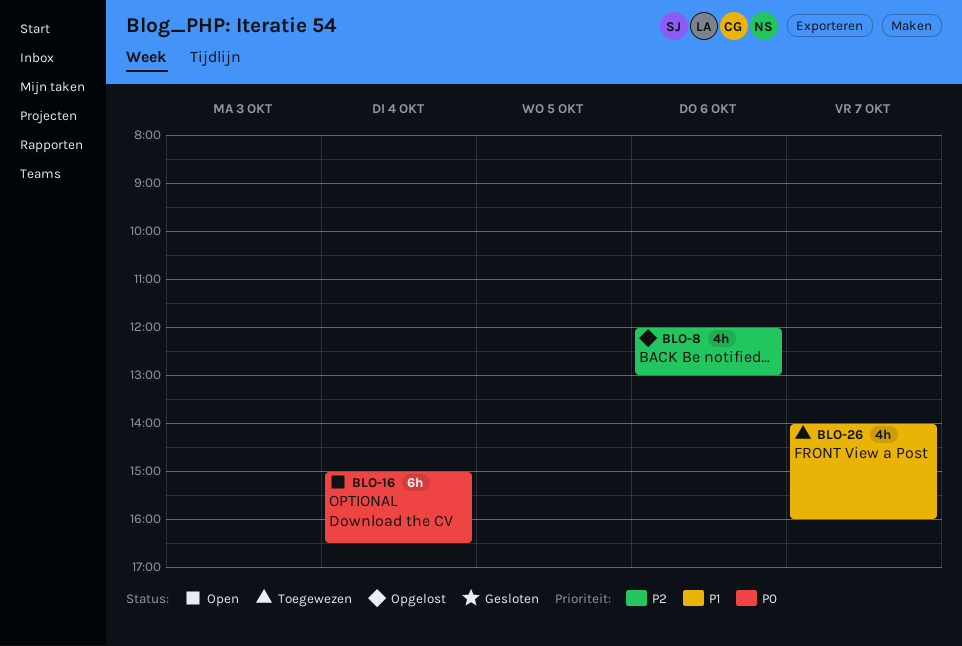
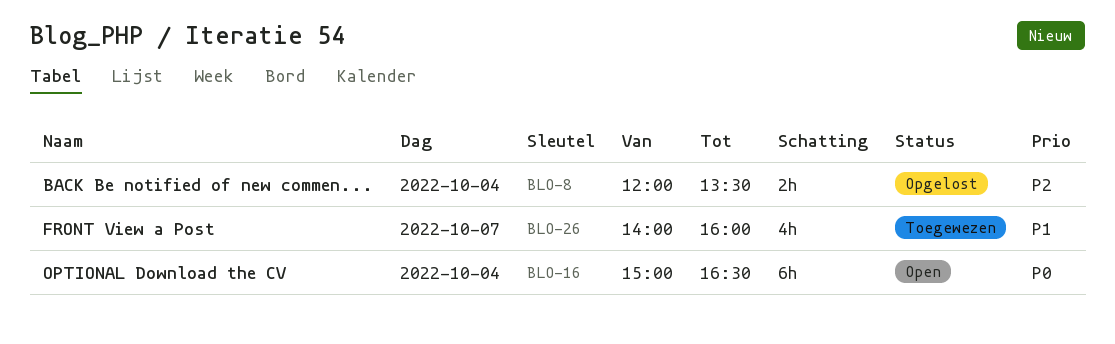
BLO-8, estimate: 4h -> 2h
BLO-8, day: Oct 6 -> Oct 4
BLO-8, ends: 13:00 -> 13:30

